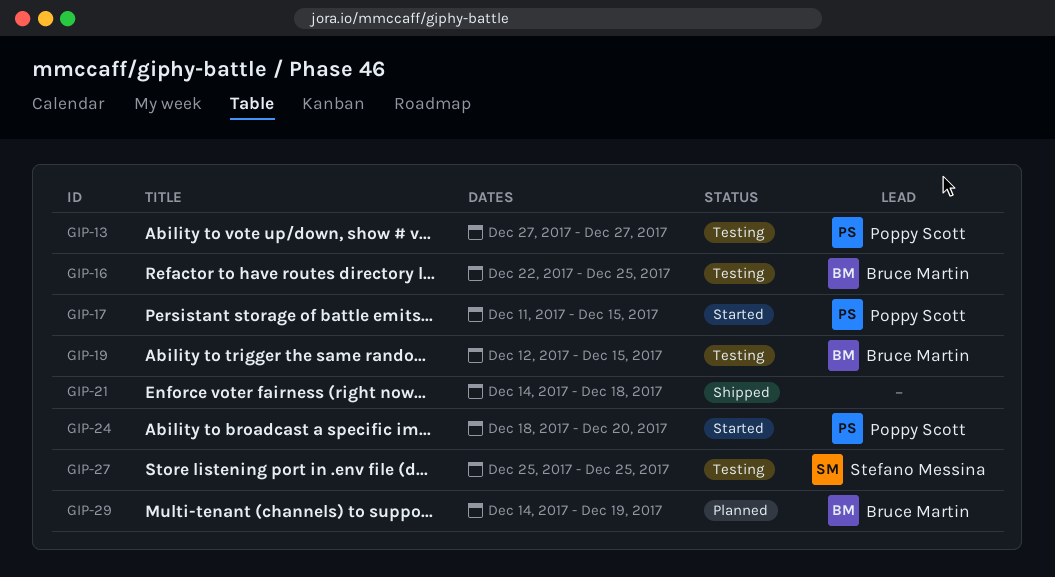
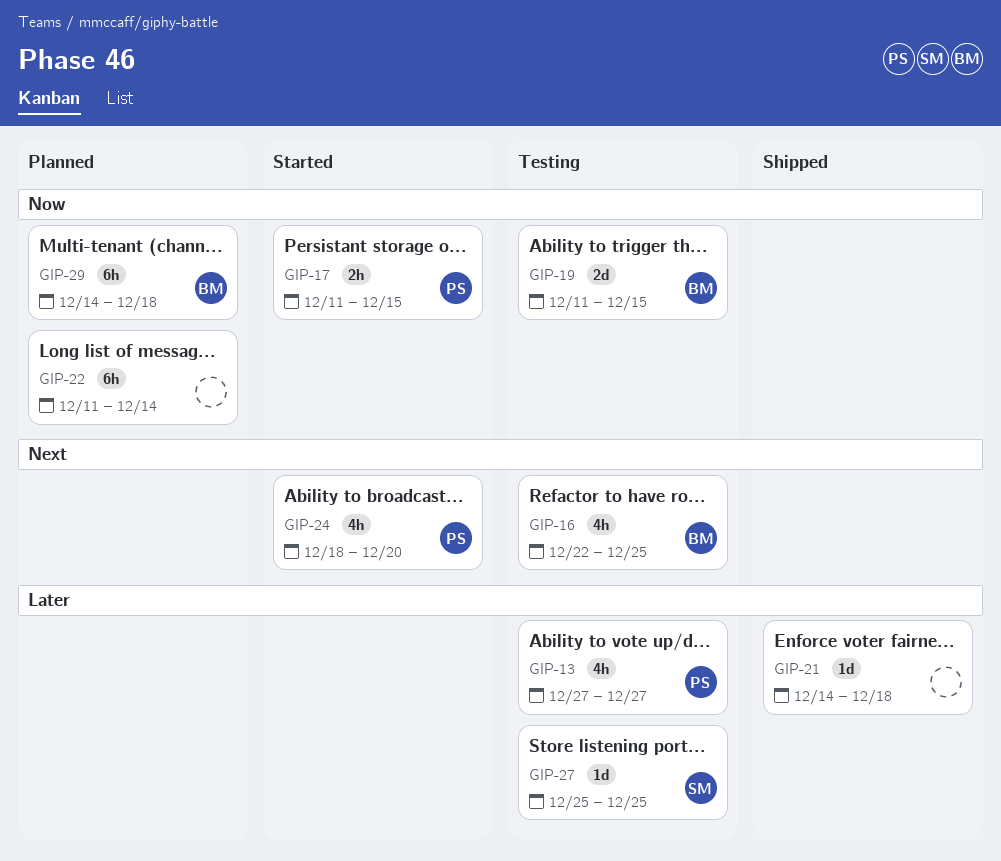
GIP-19, start: Dec 12 -> Dec 11
GIP-22: none -> present
GIP-29, due: Dec 19 -> Dec 18

